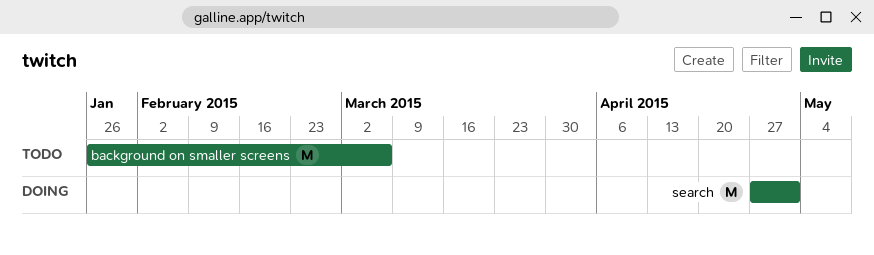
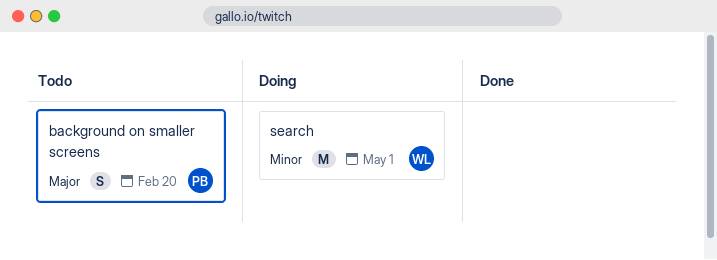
background on smaller screens, estimate: M -> S
background on smaller screens, due: Mar 6 -> Feb 20

